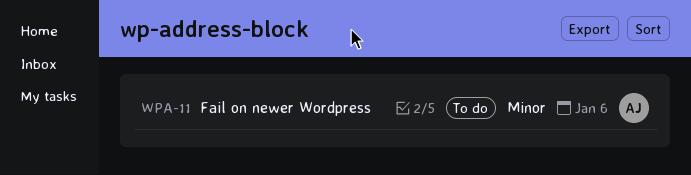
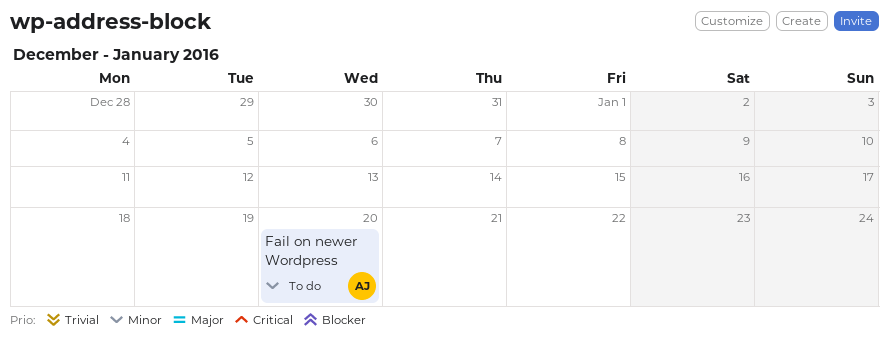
Fail on newer Wordpress, due: Jan 6 -> Jan 20

